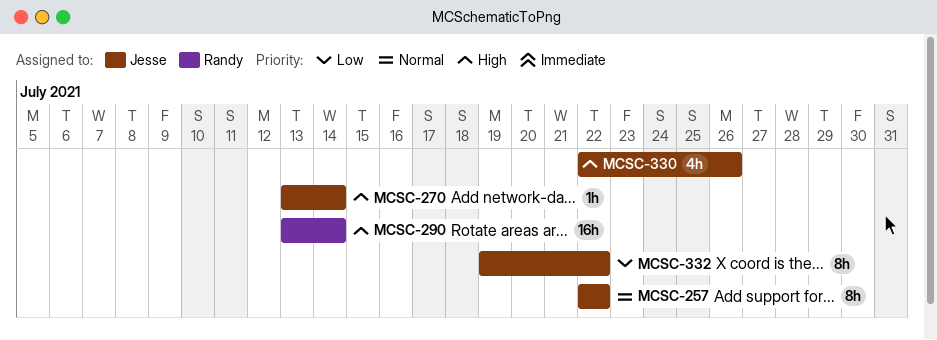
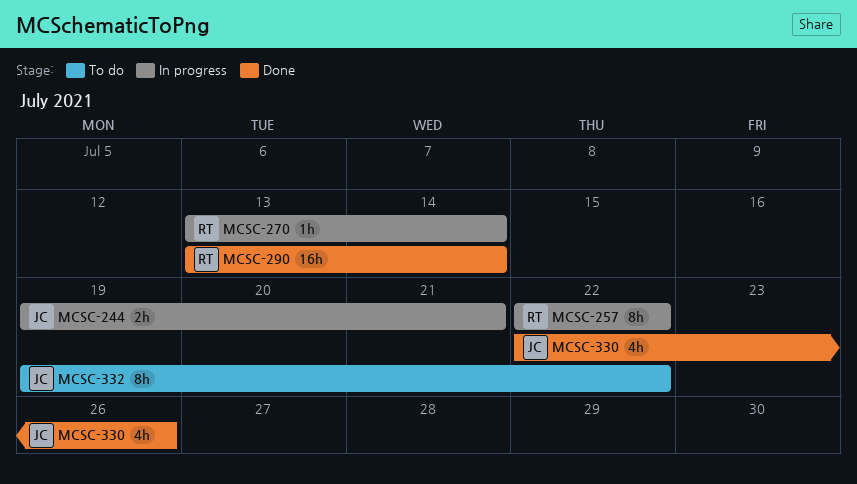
MCSC-244: none -> present
MCSC-257, owner: Jesse -> Randy
MCSC-270, owner: Jesse -> Randy

